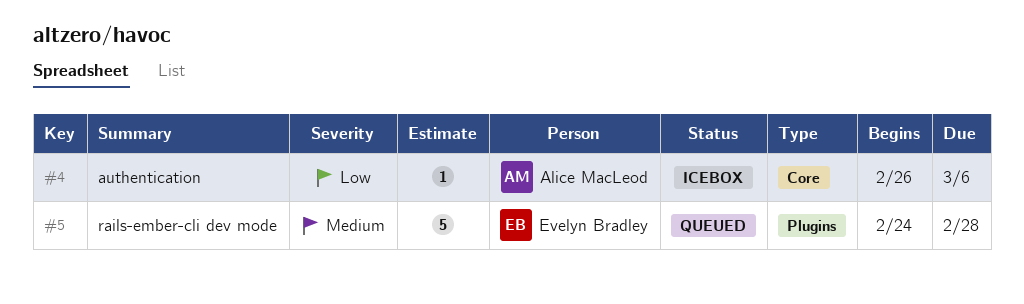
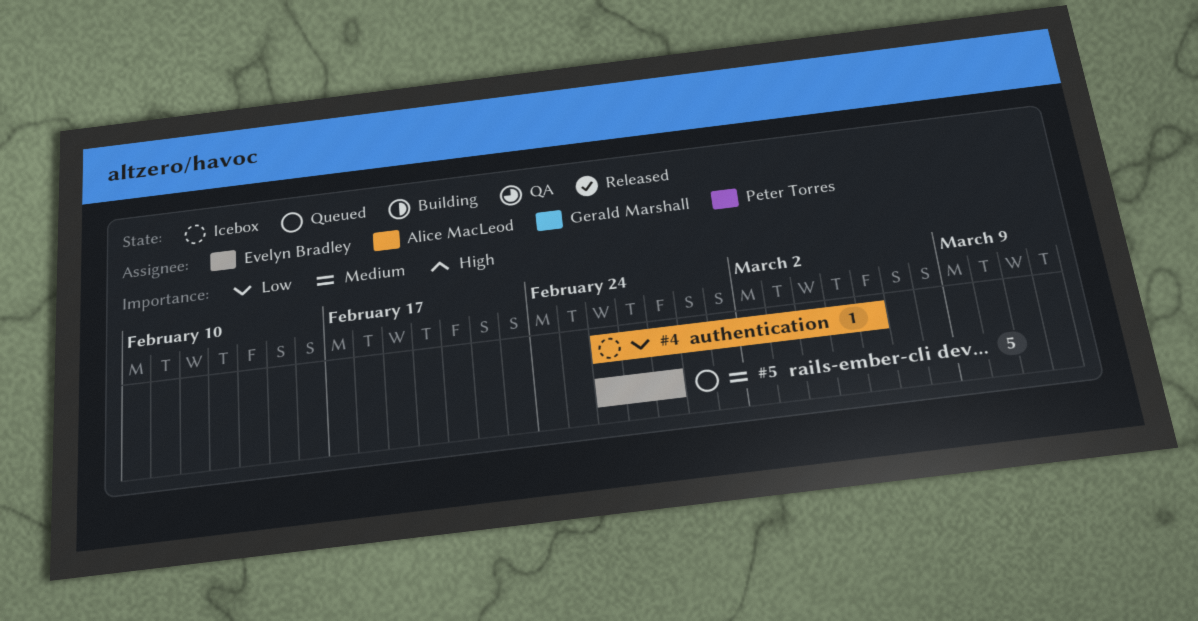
#5, start: Feb 24 -> Feb 26

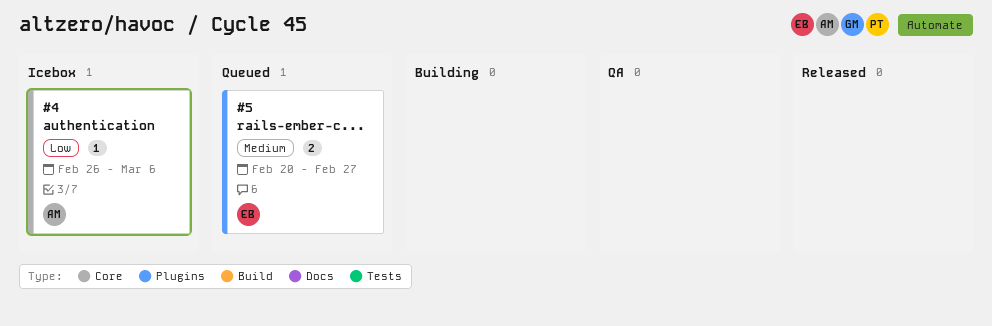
#5, estimate: 5 -> 2
#5, start: Feb 26 -> Feb 20
#5, due: Feb 28 -> Feb 27

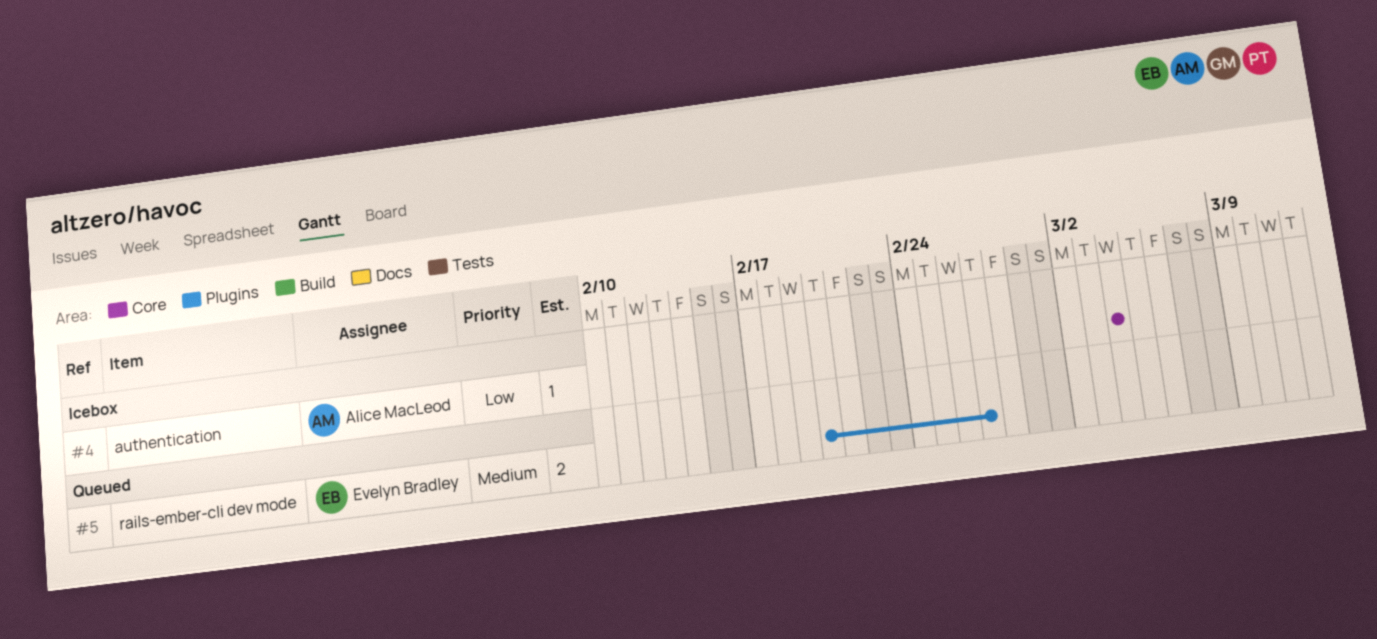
#4, start: Feb 26 -> Mar 4
#4, due: Mar 6 -> Mar 4

